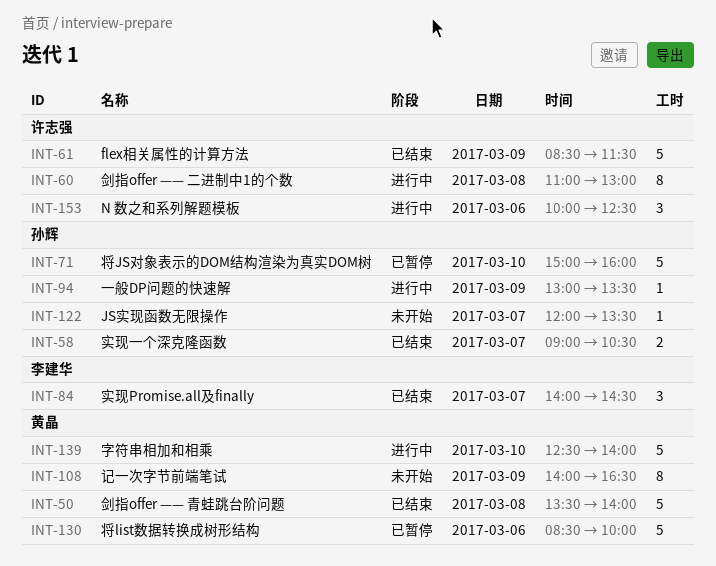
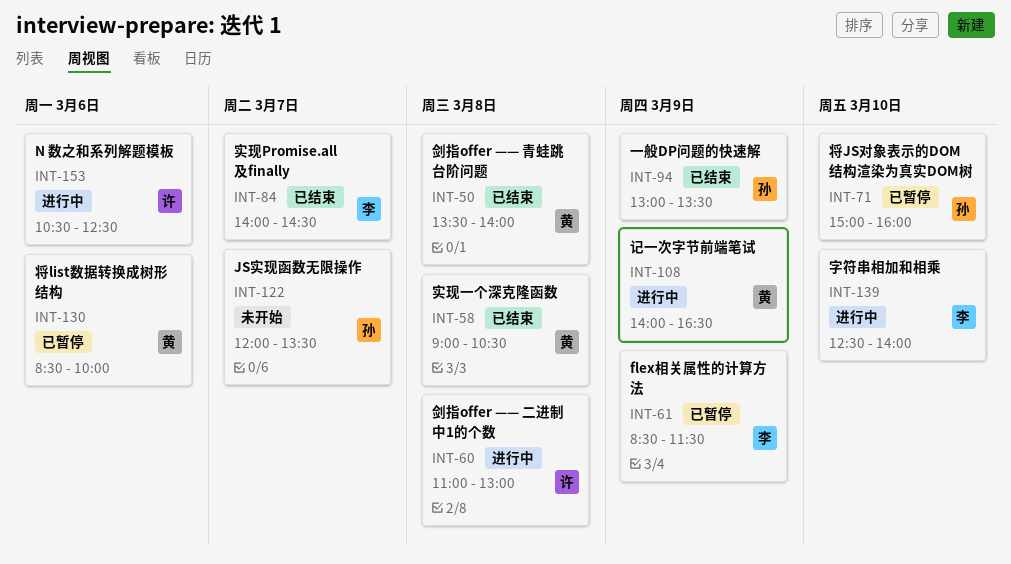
INT-58, owner: 孙辉 -> 黄晶
INT-58, day: Mar 7 -> Mar 8
INT-61, status: 已结束 -> 已暂停
INT-61, owner: 许志强 -> 李建华
INT-94, status: 进行中 -> 已结束
INT-108, status: 未开始 -> 进行中
INT-139, owner: 黄晶 -> 李建华
INT-153, begins: 10:00 -> 10:30

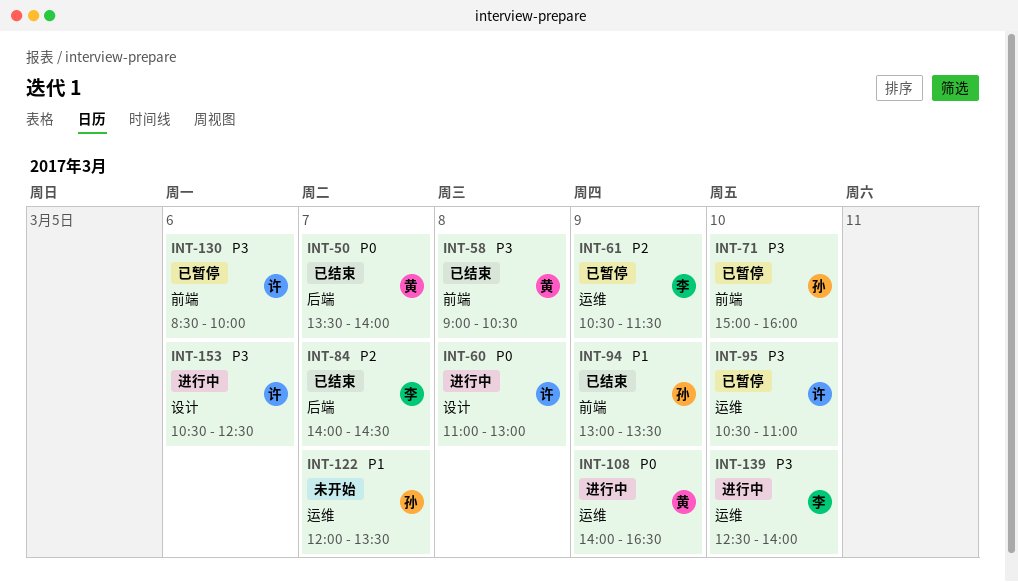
INT-50, day: Mar 8 -> Mar 7
INT-61, begins: 08:30 -> 10:30
INT-95: none -> present
INT-130, owner: 黄 -> 许

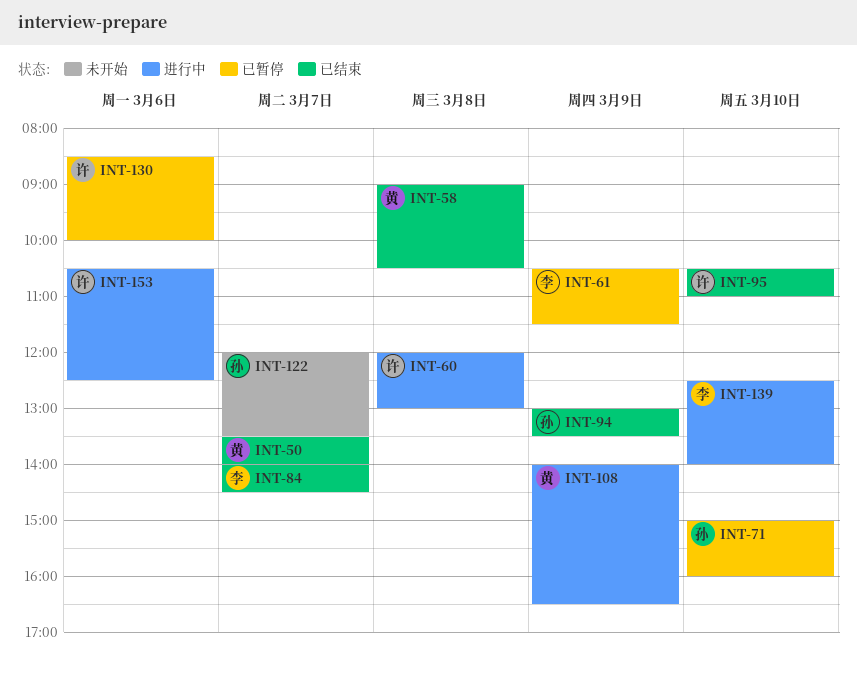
INT-60, begins: 11:00 -> 12:00
INT-95, status: 已暂停 -> 已结束

